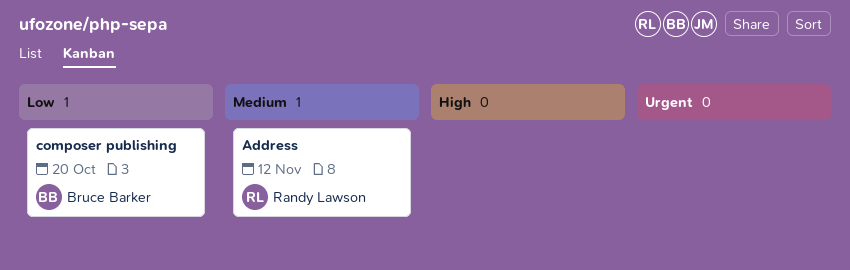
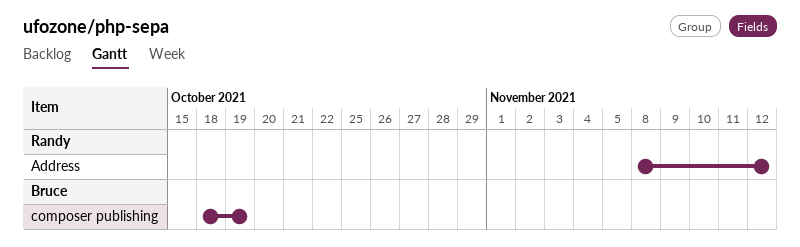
composer publishing, due: Oct 20 -> Oct 19

